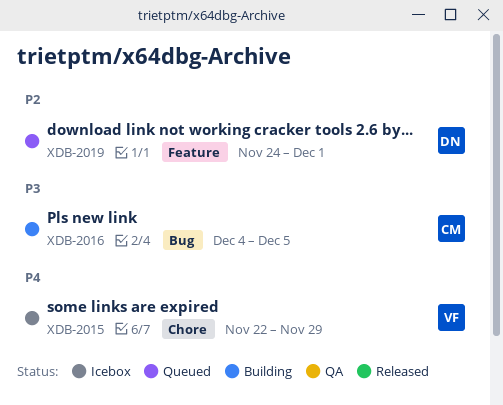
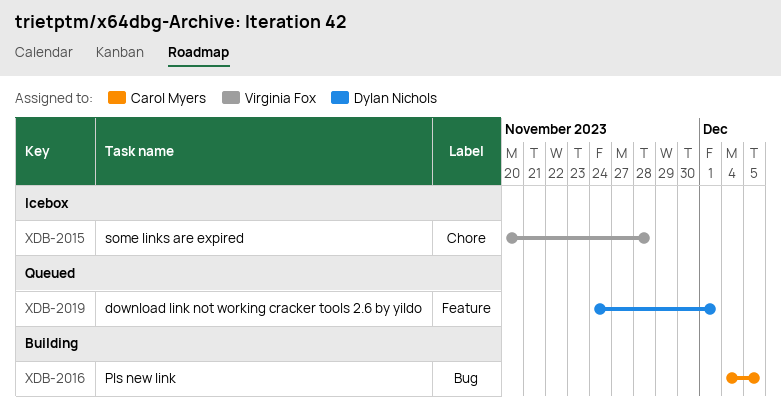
XDB-2015, start: Nov 22 -> Nov 20
XDB-2015, due: Nov 29 -> Nov 28

